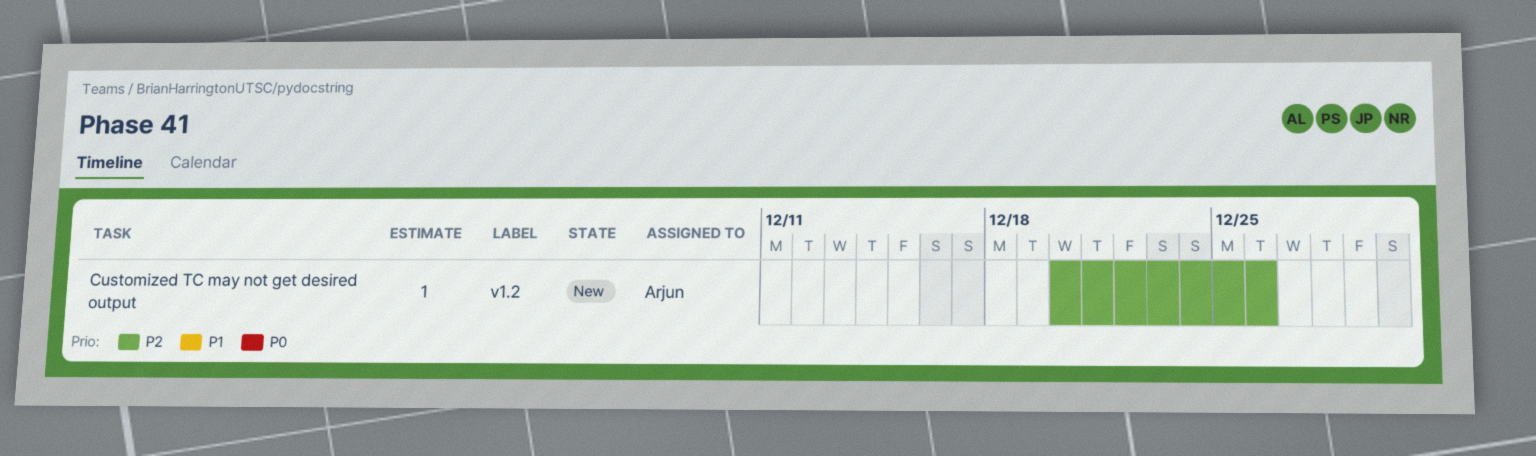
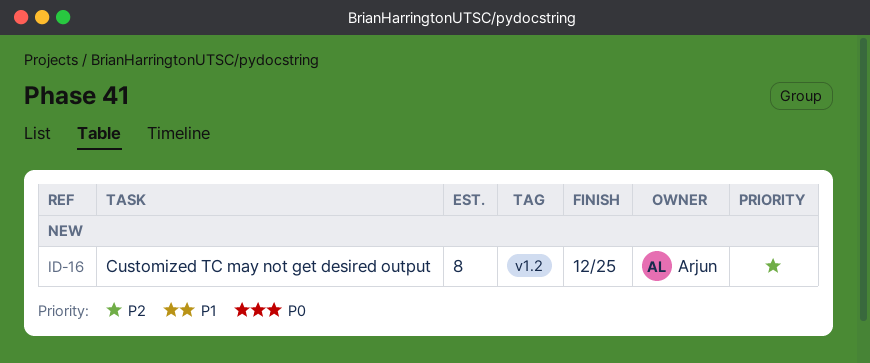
Customized TC may not get desired output, estimate: 1 -> 8
Customized TC may not get desired output, due: Dec 26 -> Dec 25

